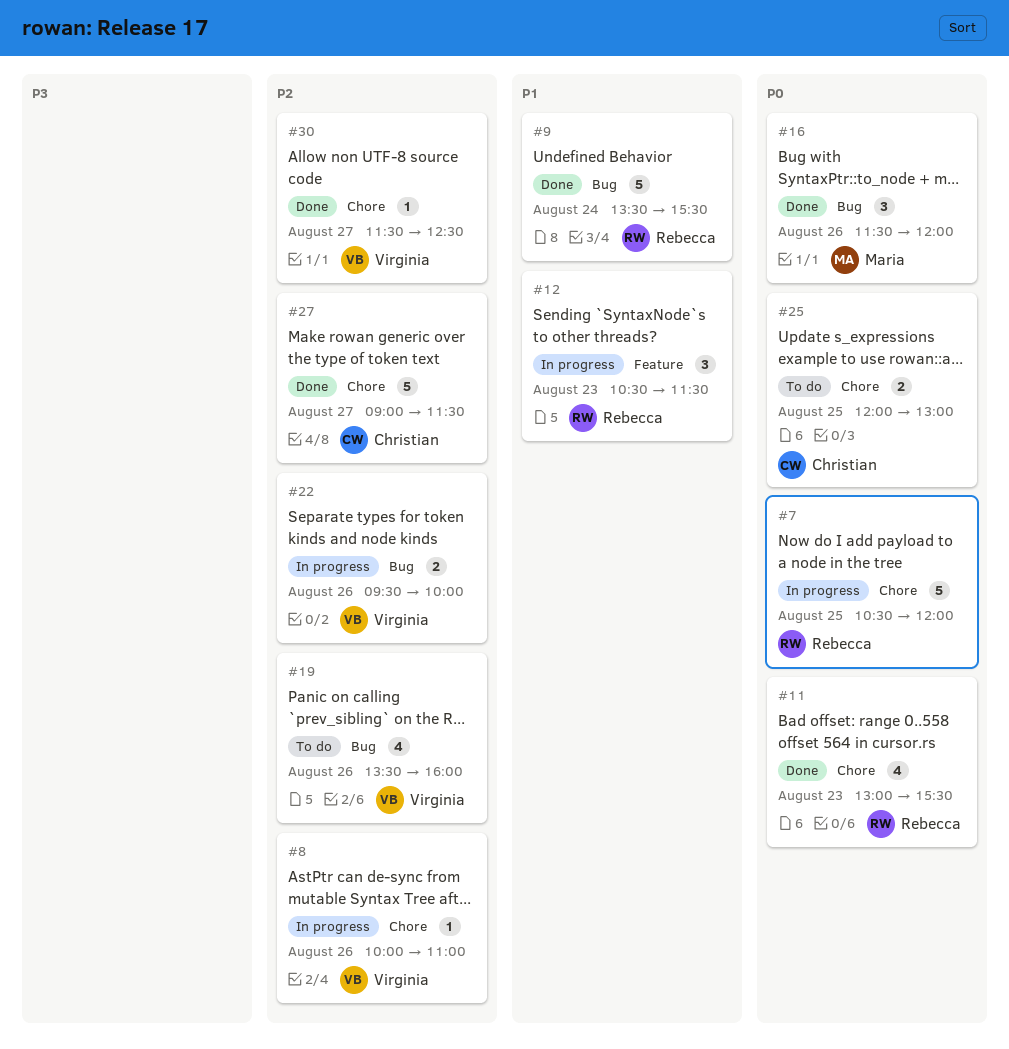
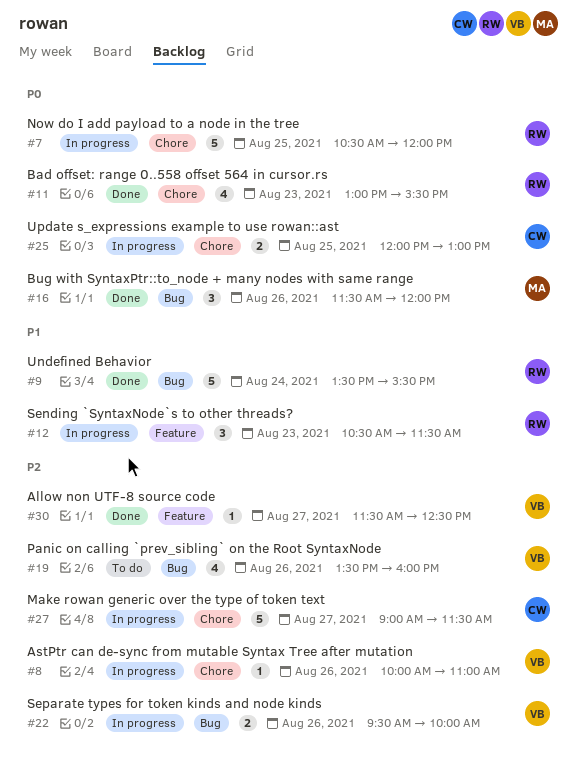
#25, status: To do -> In progress
#27, status: Done -> In progress
#30, label: Chore -> Feature

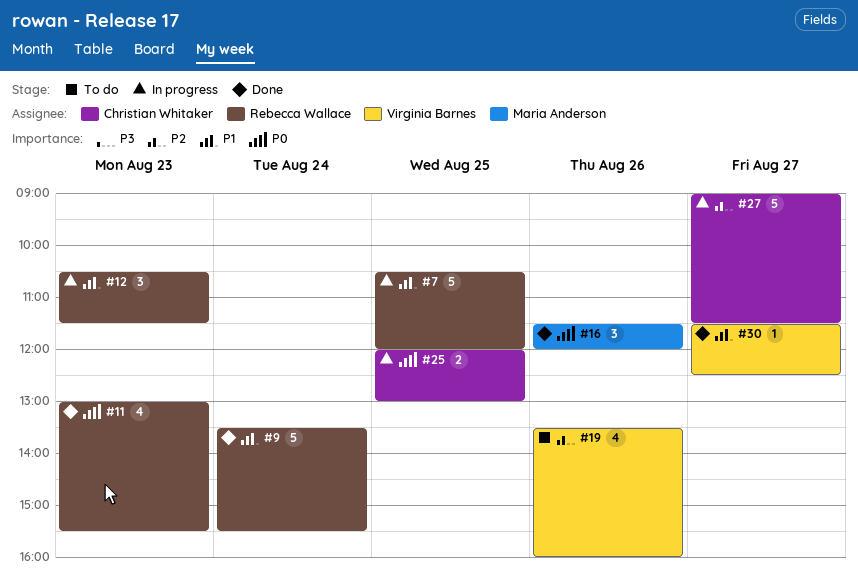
#7, priority: P0 -> P1
#8: present -> none
#22: present -> none
#30, priority: P2 -> P1

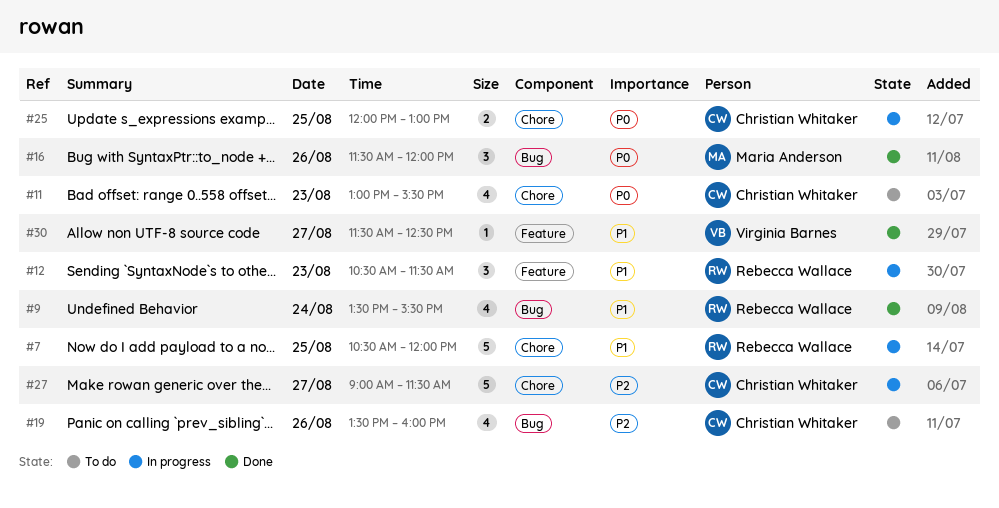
#9, estimate: 5 -> 4
#11, status: Done -> To do
#11, owner: Rebecca Wallace -> Christian Whitaker
#19, owner: Virginia Barnes -> Christian Whitaker

